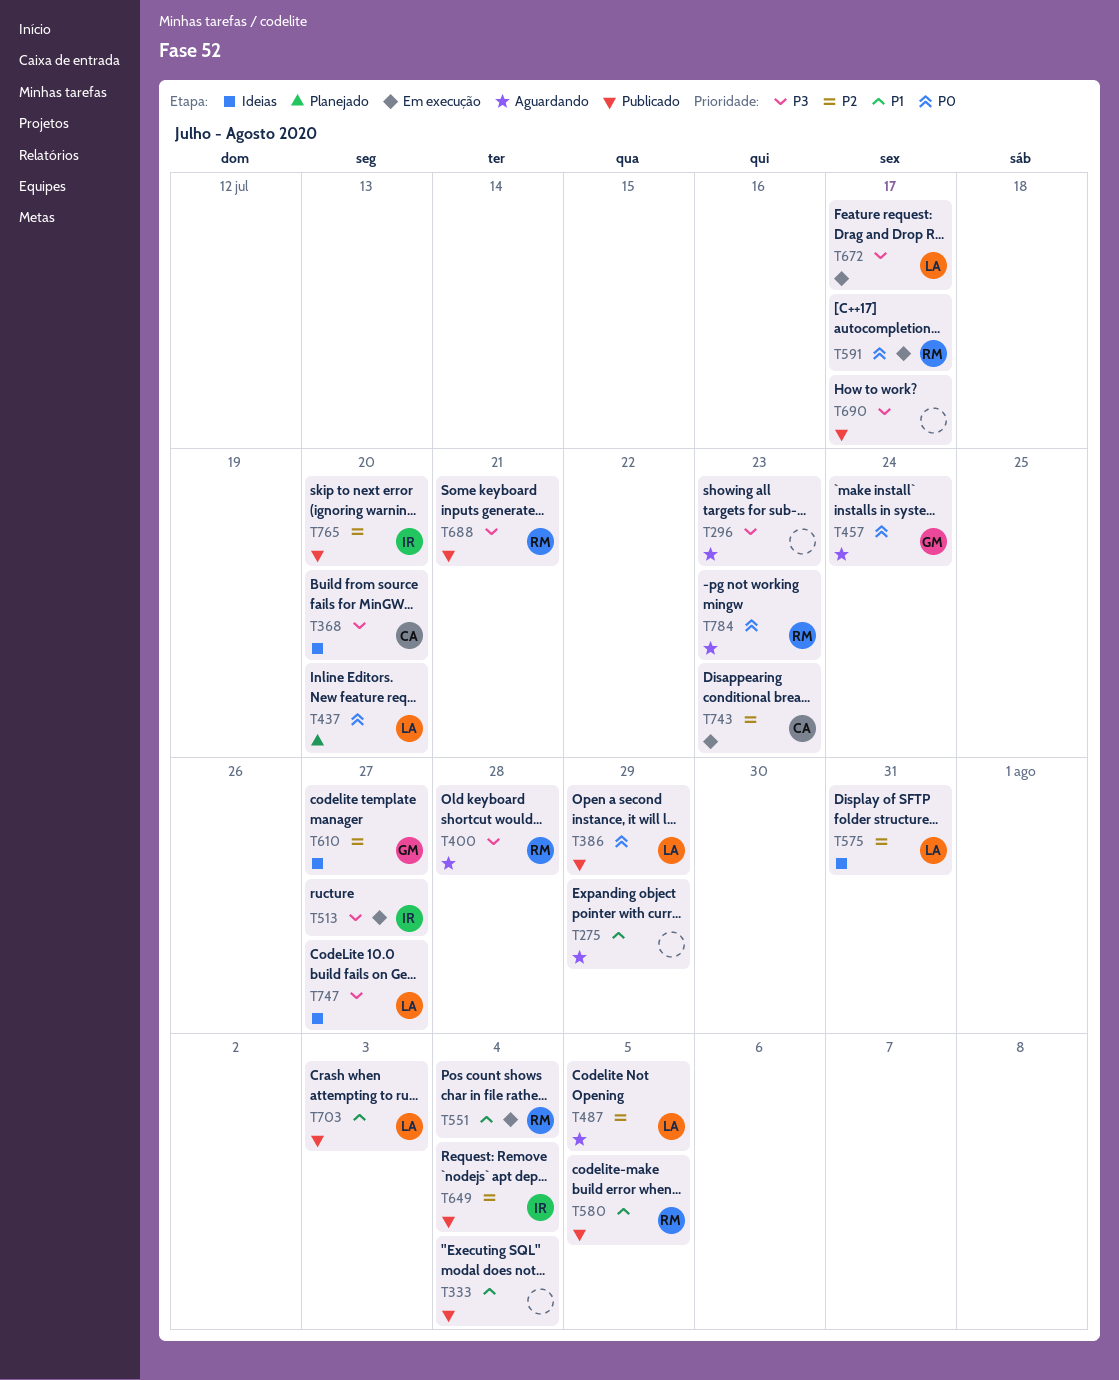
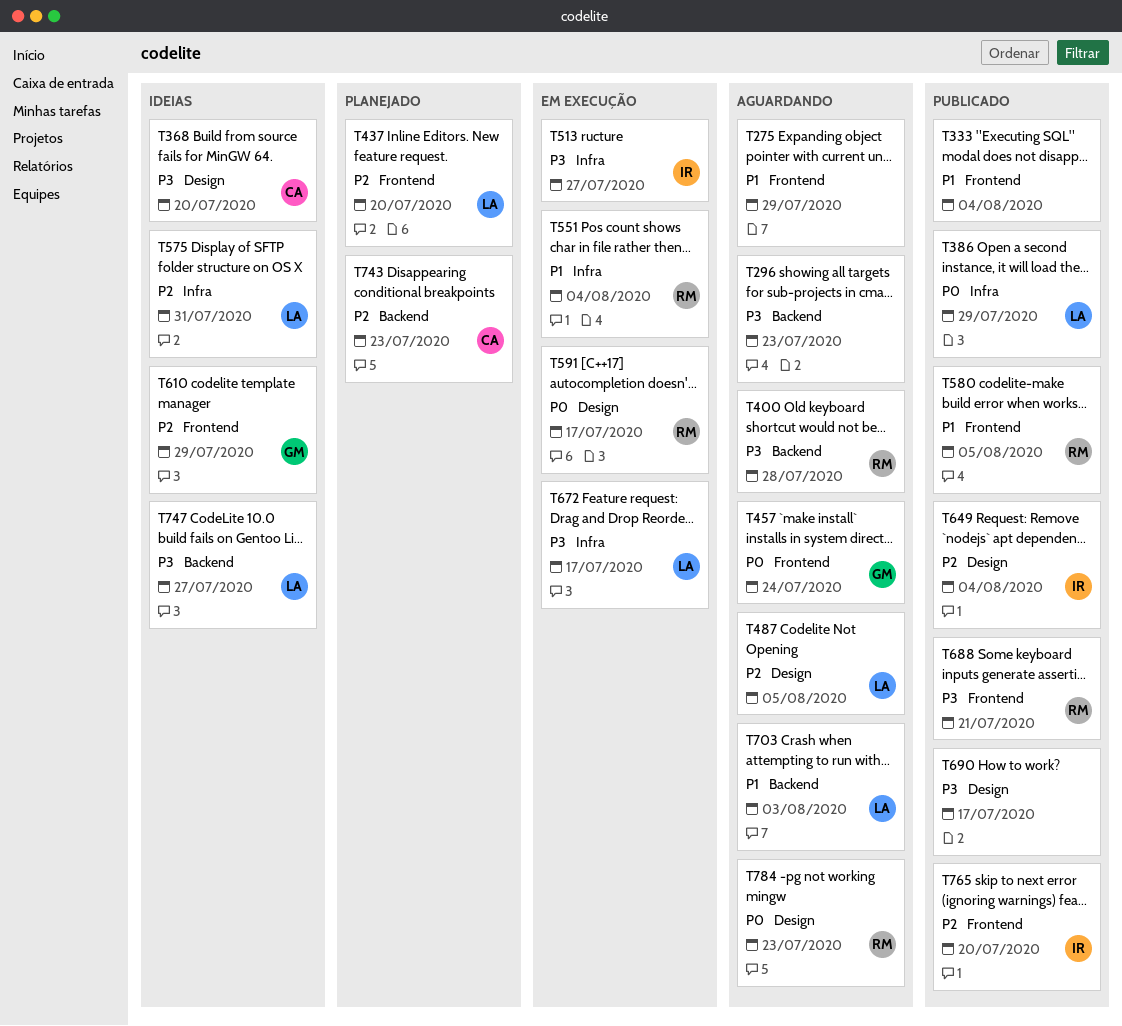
T437, priority: P0 -> P2
T610, due: Jul 27 -> Jul 29
T703, status: Publicado -> Aguardando
T743, status: Em execução -> Planejado

